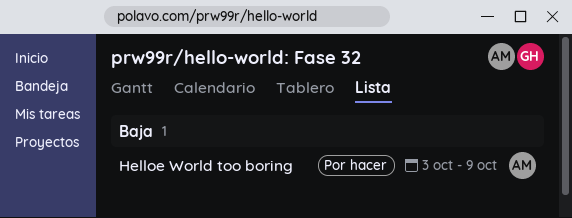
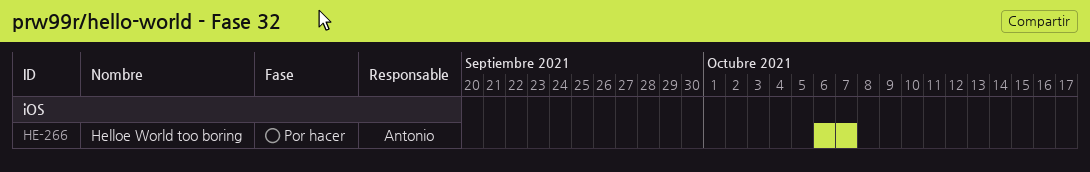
Helloe World too boring, start: Oct 3 -> Oct 6
Helloe World too boring, due: Oct 9 -> Oct 7

